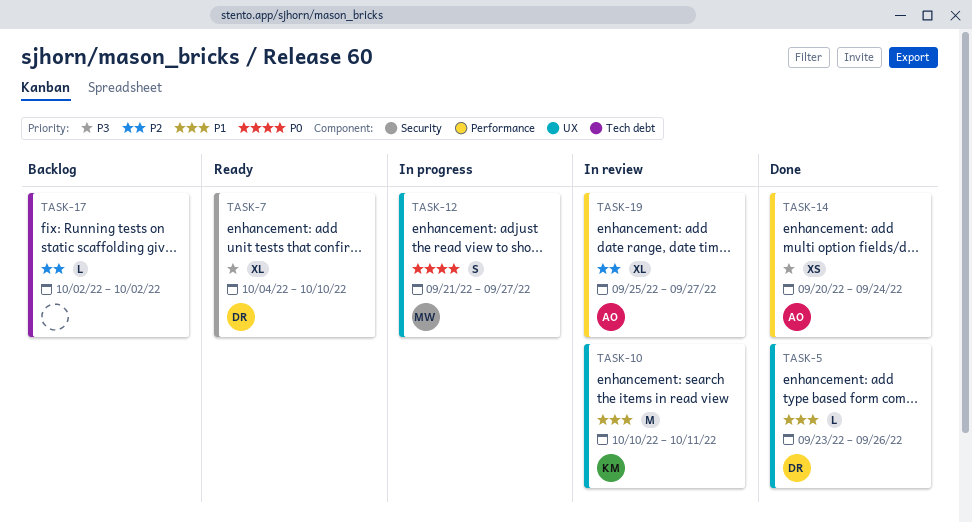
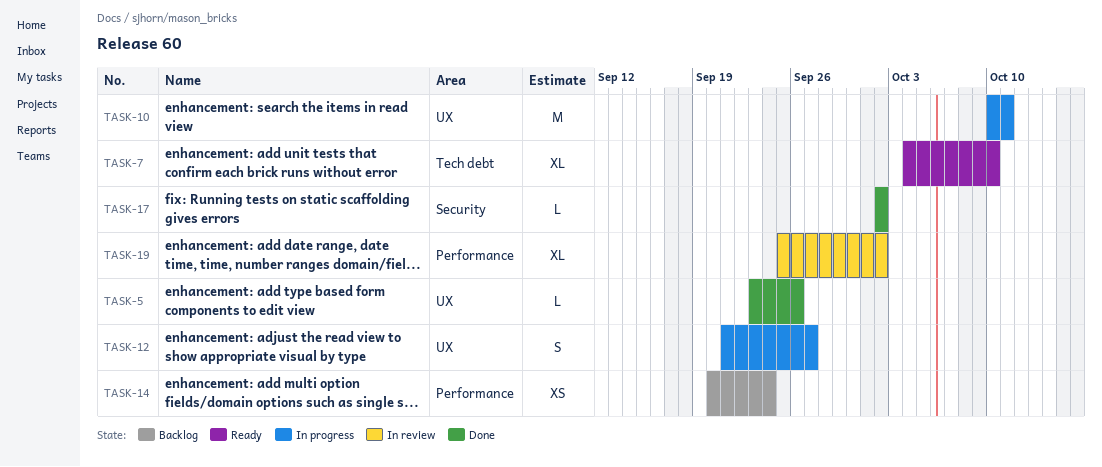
TASK-7, label: Security -> Tech debt
TASK-10, status: In review -> In progress
TASK-14, status: Done -> Backlog
TASK-17, status: Backlog -> Done
TASK-17, label: Tech debt -> Security
TASK-19, due: Sep 27 -> Oct 2

